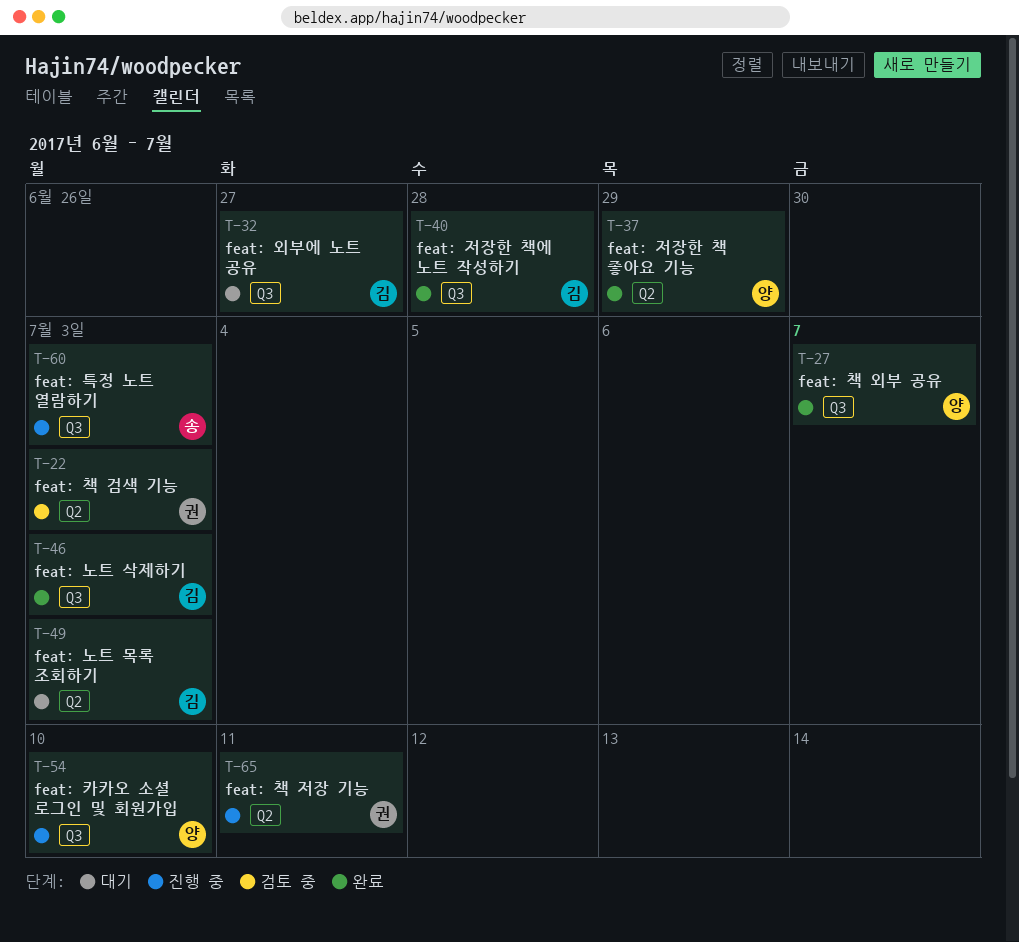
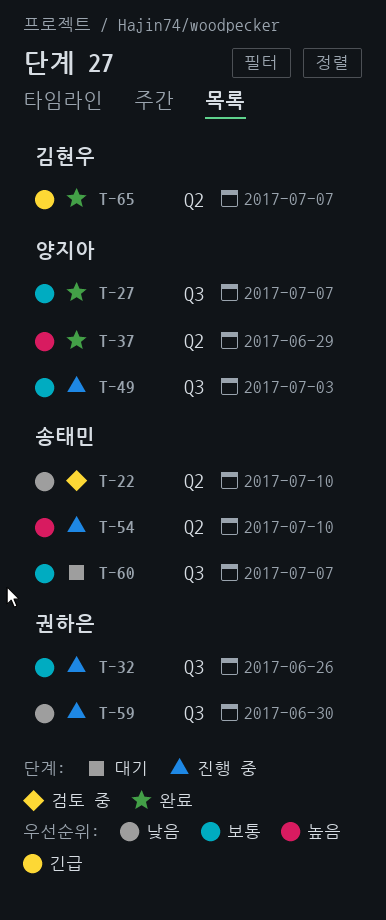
T-22, owner: 권하은 -> 송태민
T-22, due: Jul 3 -> Jul 10
T-32, status: 대기 -> 진행 중
T-32, owner: 김현우 -> 권하은
T-32, due: Jun 27 -> Jun 26
T-40: present -> none
T-46: present -> none
T-49, status: 대기 -> 진행 중
T-49, owner: 김현우 -> 양지아
T-49, label: Q2 -> Q3
T-54, owner: 양지아 -> 송태민
T-54, label: Q3 -> Q2
T-59: none -> present
T-60, status: 진행 중 -> 대기
T-60, due: Jul 3 -> Jul 7
T-65, status: 진행 중 -> 완료
T-65, owner: 권하은 -> 김현우
T-65, due: Jul 11 -> Jul 7

